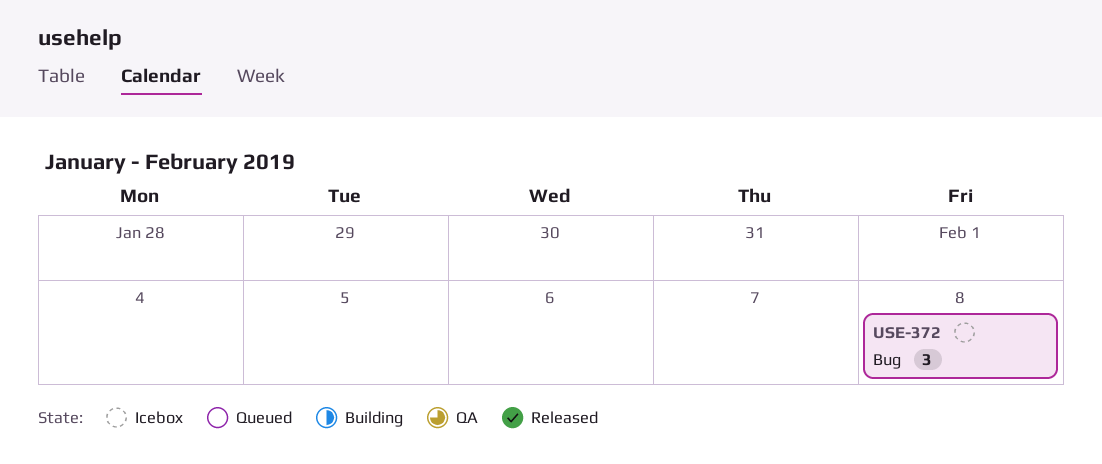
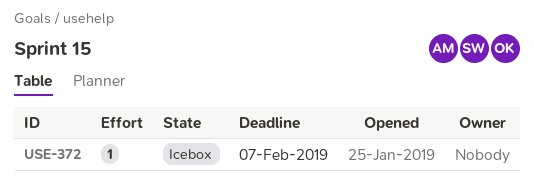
USE-372, estimate: 3 -> 1
USE-372, due: Feb 8 -> Feb 7

